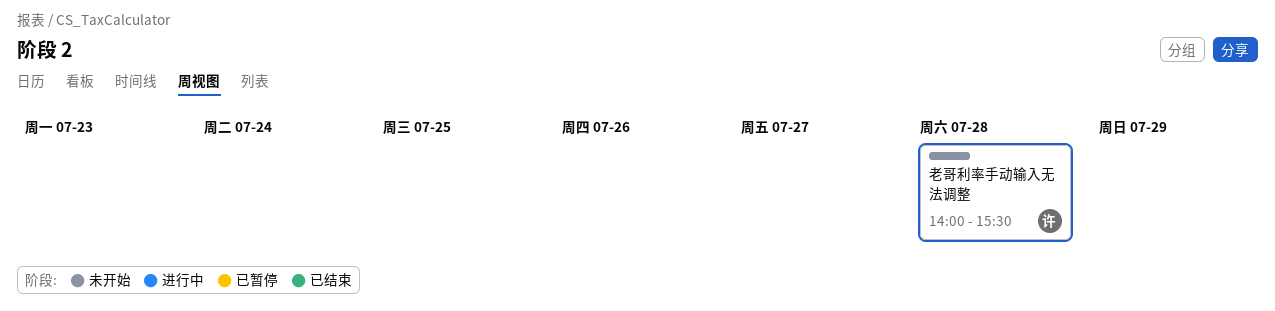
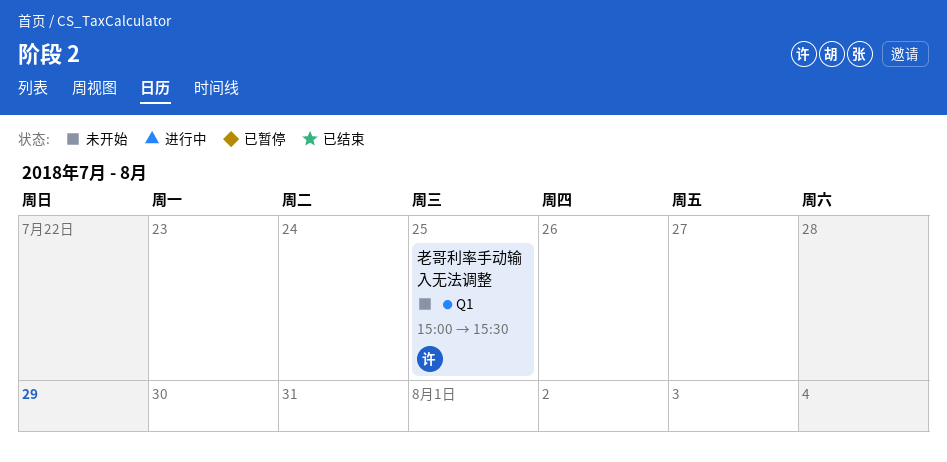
老哥利率手动输入无法调整, day: Jul 28 -> Jul 25
老哥利率手动输入无法调整, begins: 14:00 -> 15:00

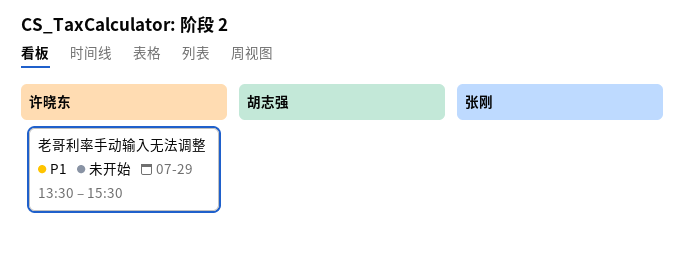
老哥利率手动输入无法调整, day: Jul 25 -> Jul 29
老哥利率手动输入无法调整, begins: 15:00 -> 13:30

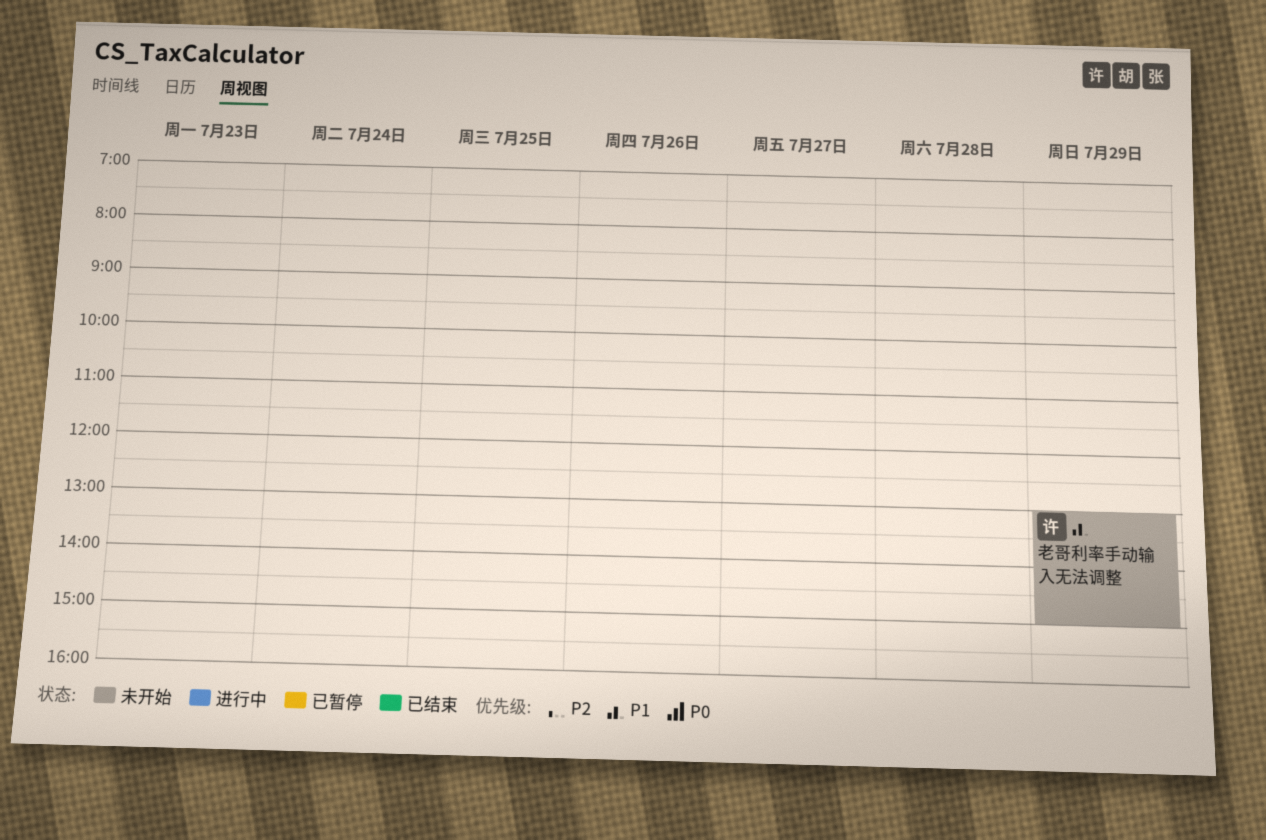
老哥利率手动输入无法调整, begins: 13:30 -> 13:00
老哥利率手动输入无法调整, ends: 15:30 -> 15:00

